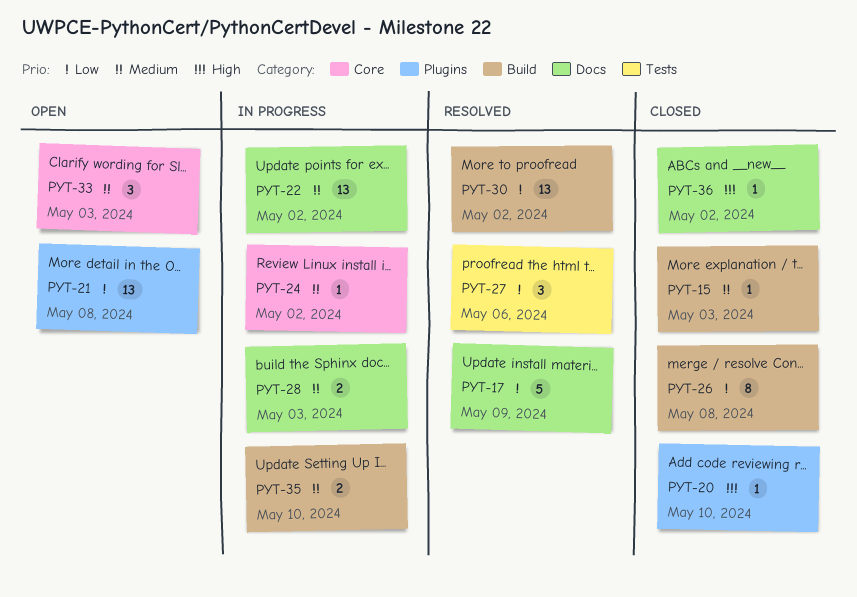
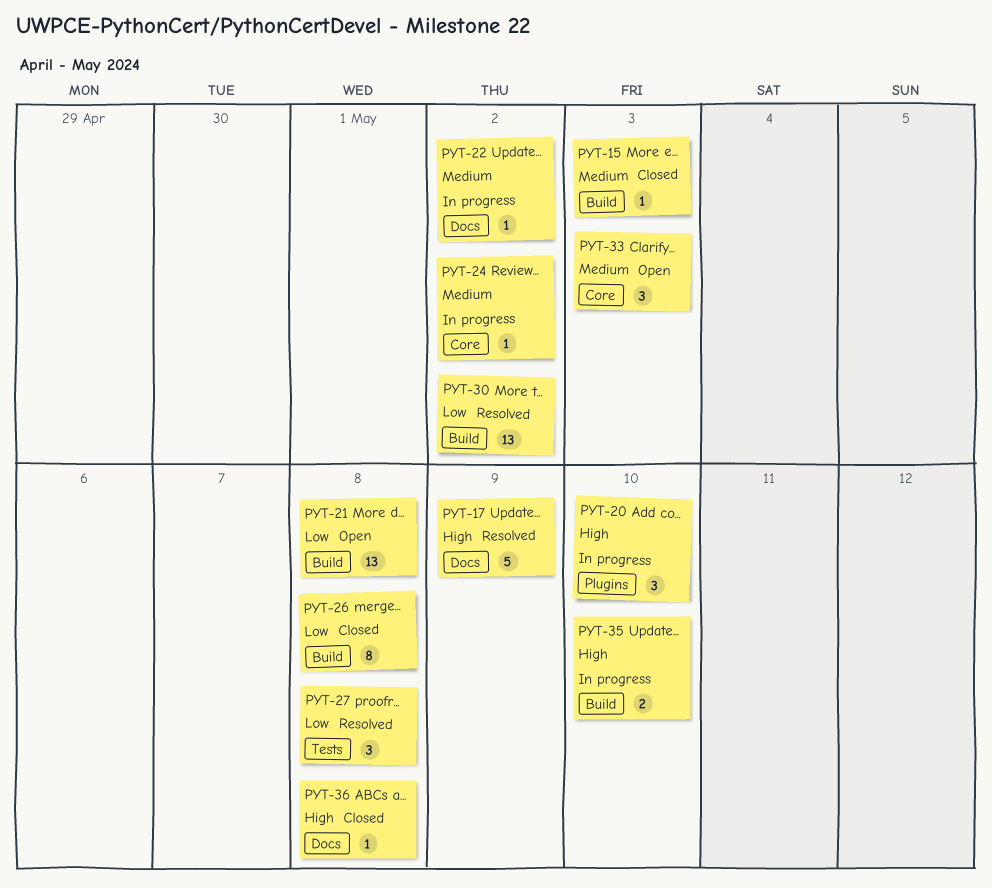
PYT-17, priority: Low -> High
PYT-20, status: Closed -> In progress
PYT-20, estimate: 1 -> 3
PYT-21, label: Plugins -> Build
PYT-22, estimate: 13 -> 1
PYT-27, due: May 6 -> May 8
PYT-28: present -> none
PYT-35, priority: Medium -> High
PYT-36, due: May 2 -> May 8

